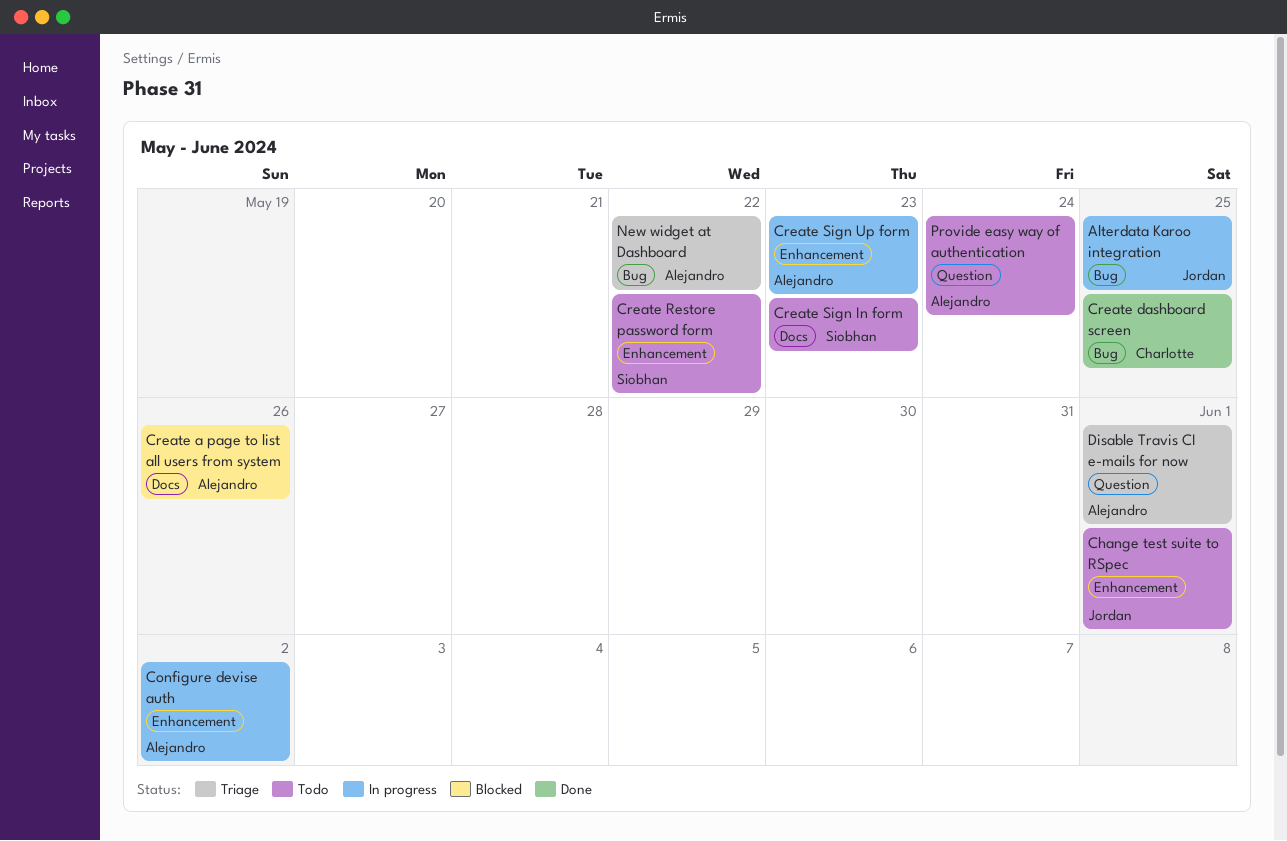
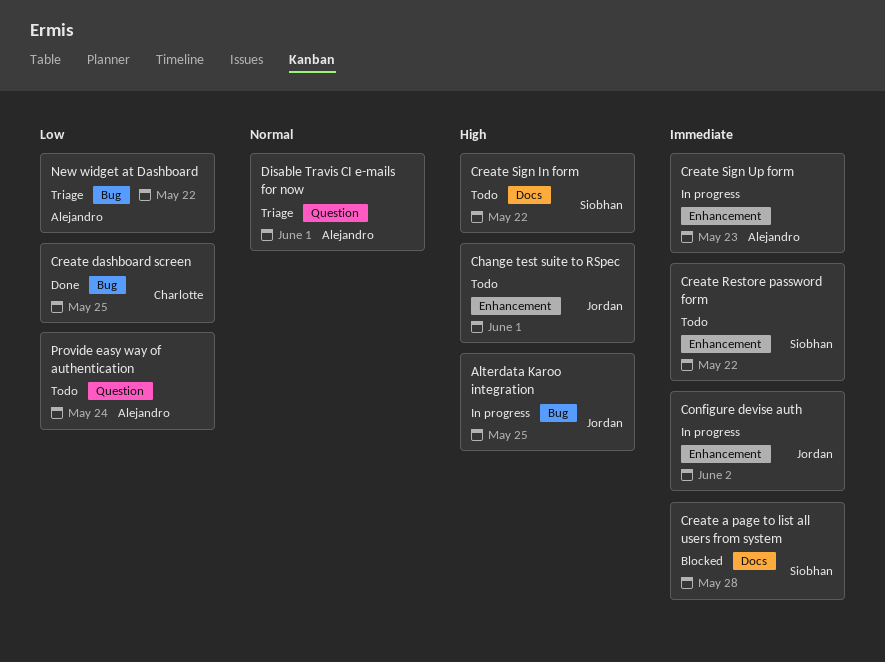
Configure devise auth, owner: Alejandro -> Jordan
Create a page to list all users from system, owner: Alejandro -> Siobhan
Create a page to list all users from system, due: May 26 -> May 28
Create Sign In form, due: May 23 -> May 22

